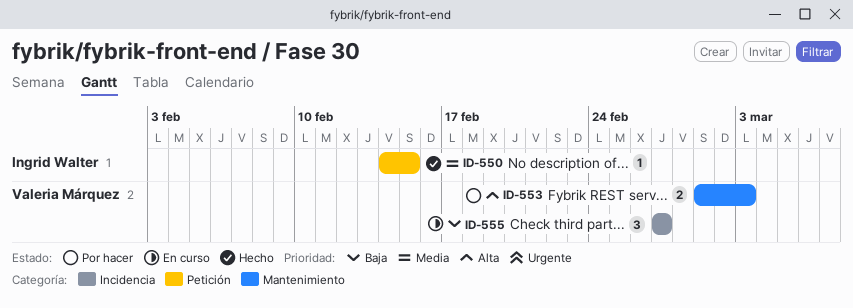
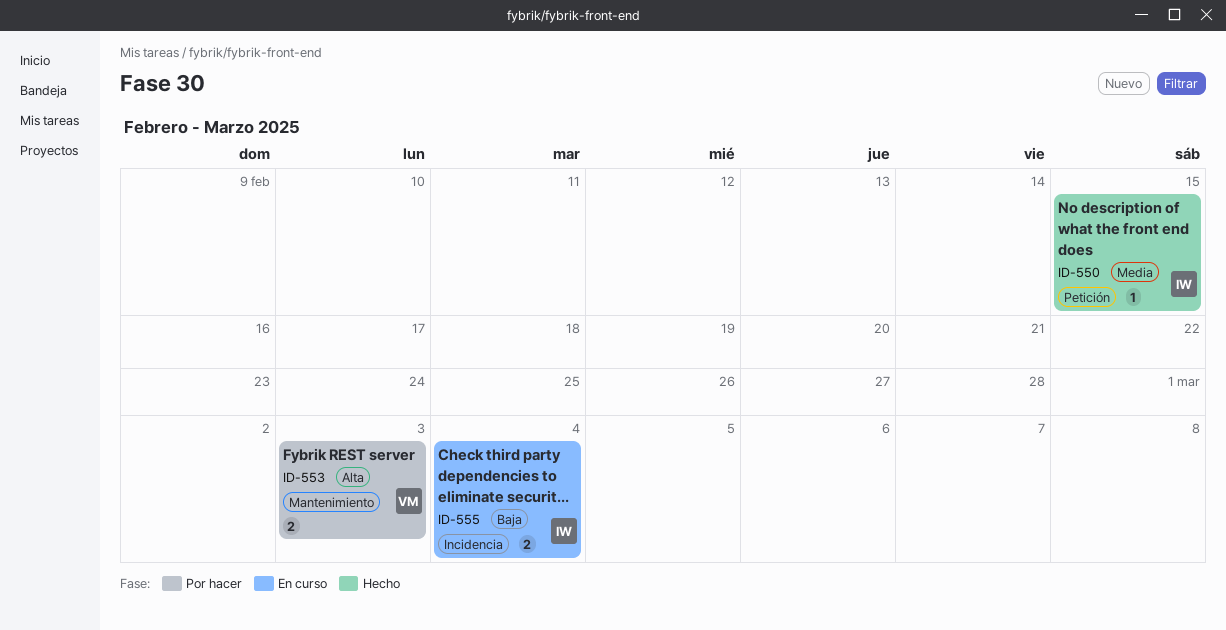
ID-555, owner: Valeria Márquez -> Ingrid Walter
ID-555, estimate: 3 -> 2
ID-555, due: Feb 27 -> Mar 4

